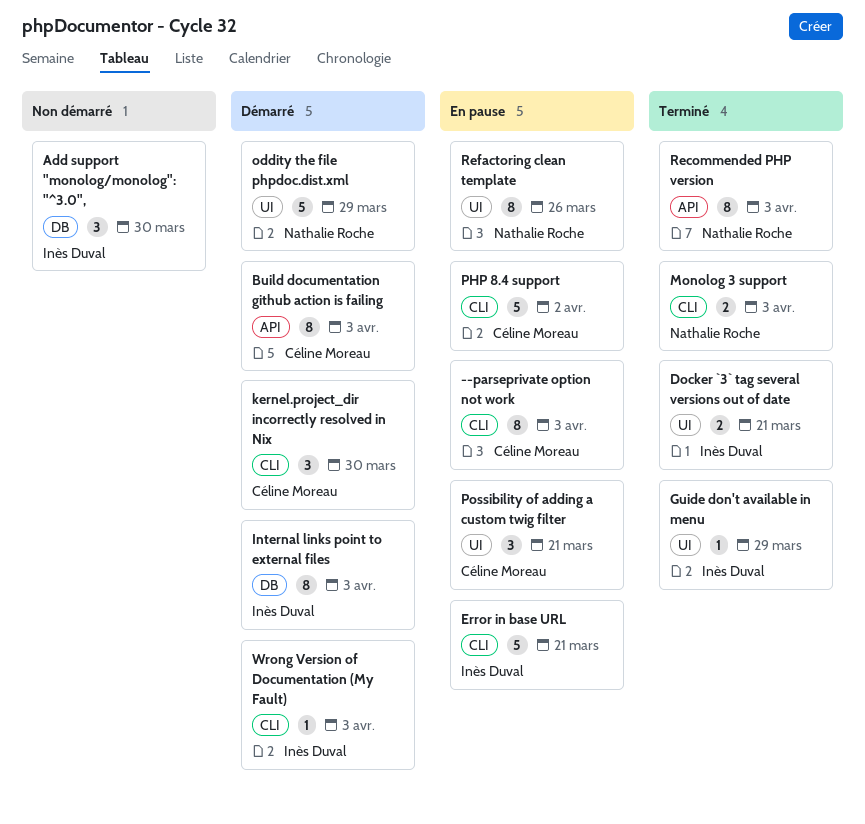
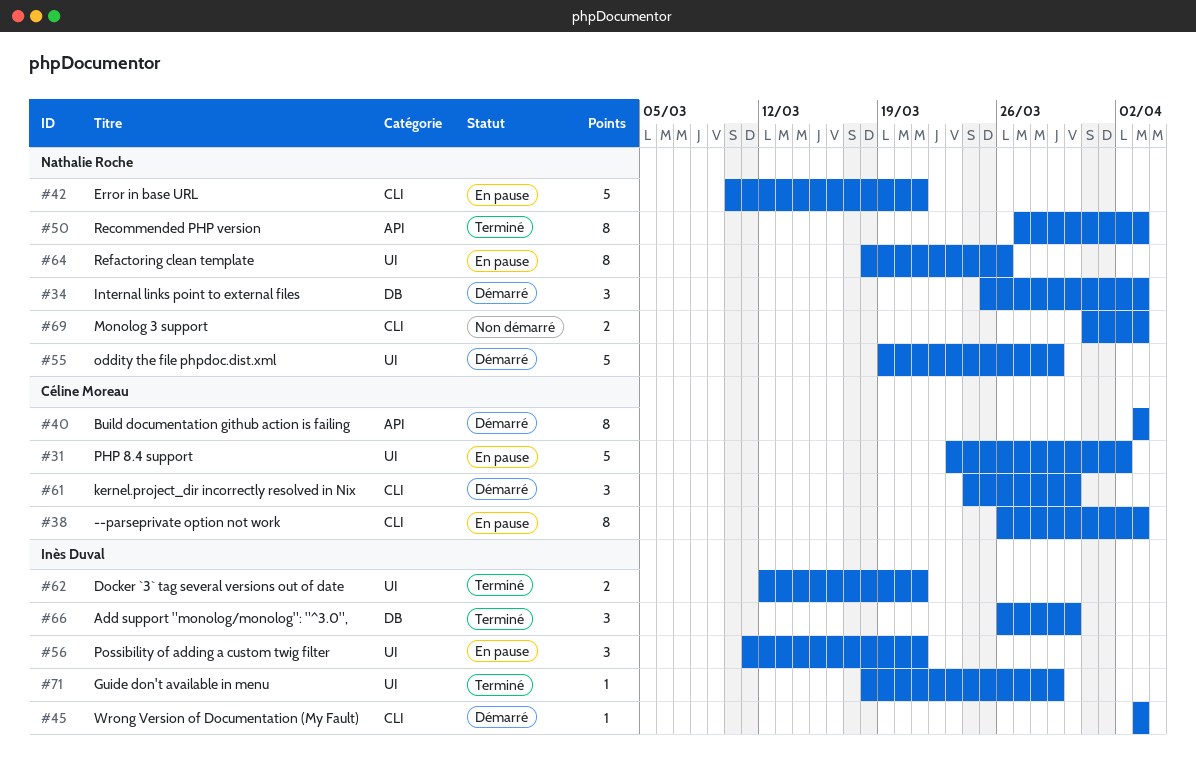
Add support "monolog/monolog": "^3.0",, status: Non démarré -> Terminé
Error in base URL, owner: Inès Duval -> Nathalie Roche
Internal links point to external files, owner: Inès Duval -> Nathalie Roche
Internal links point to external files, estimate: 8 -> 3
Monolog 3 support, status: Terminé -> Non démarré
PHP 8.4 support, label: CLI -> UI
Possibility of adding a custom twig filter, owner: Céline Moreau -> Inès Duval

